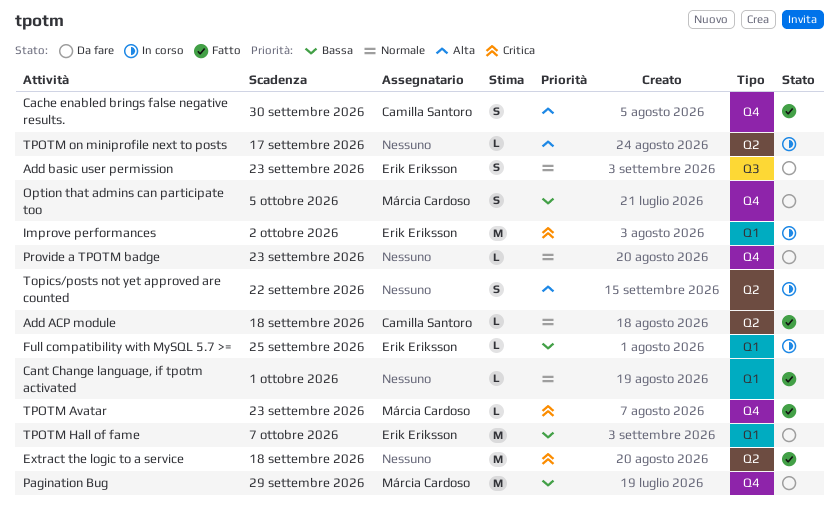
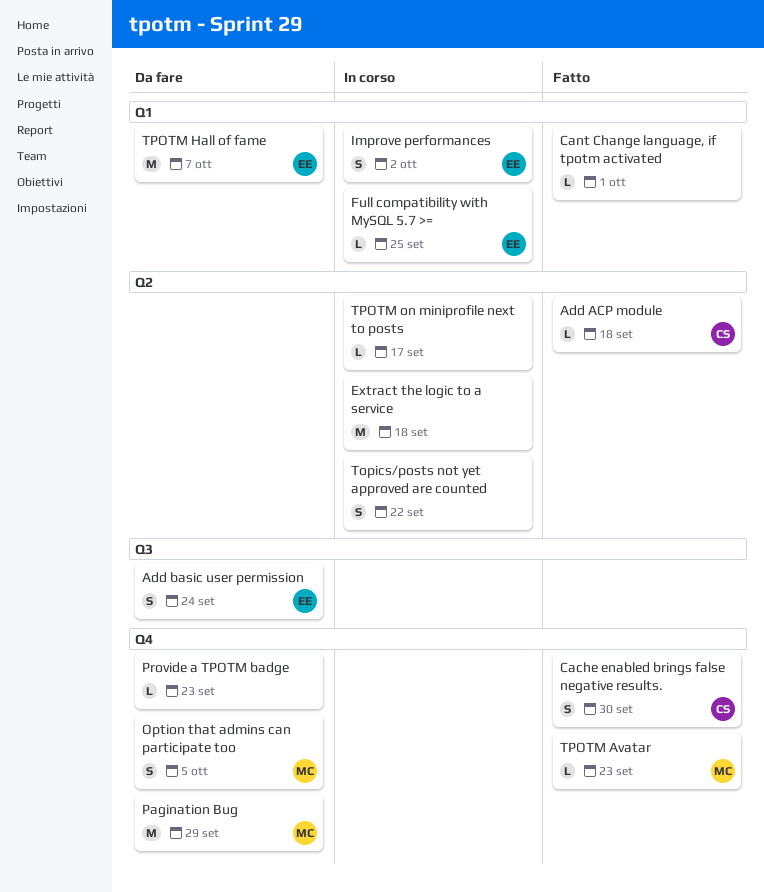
Add basic user permission, due: Sep 23 -> Sep 24
Extract the logic to a service, status: Fatto -> In corso
Improve performances, estimate: M -> S

